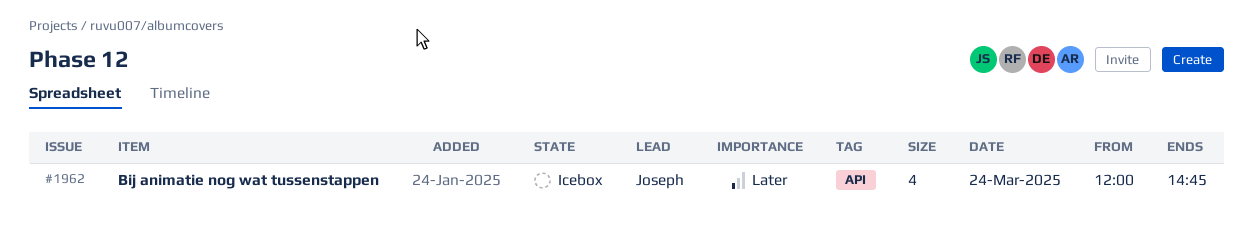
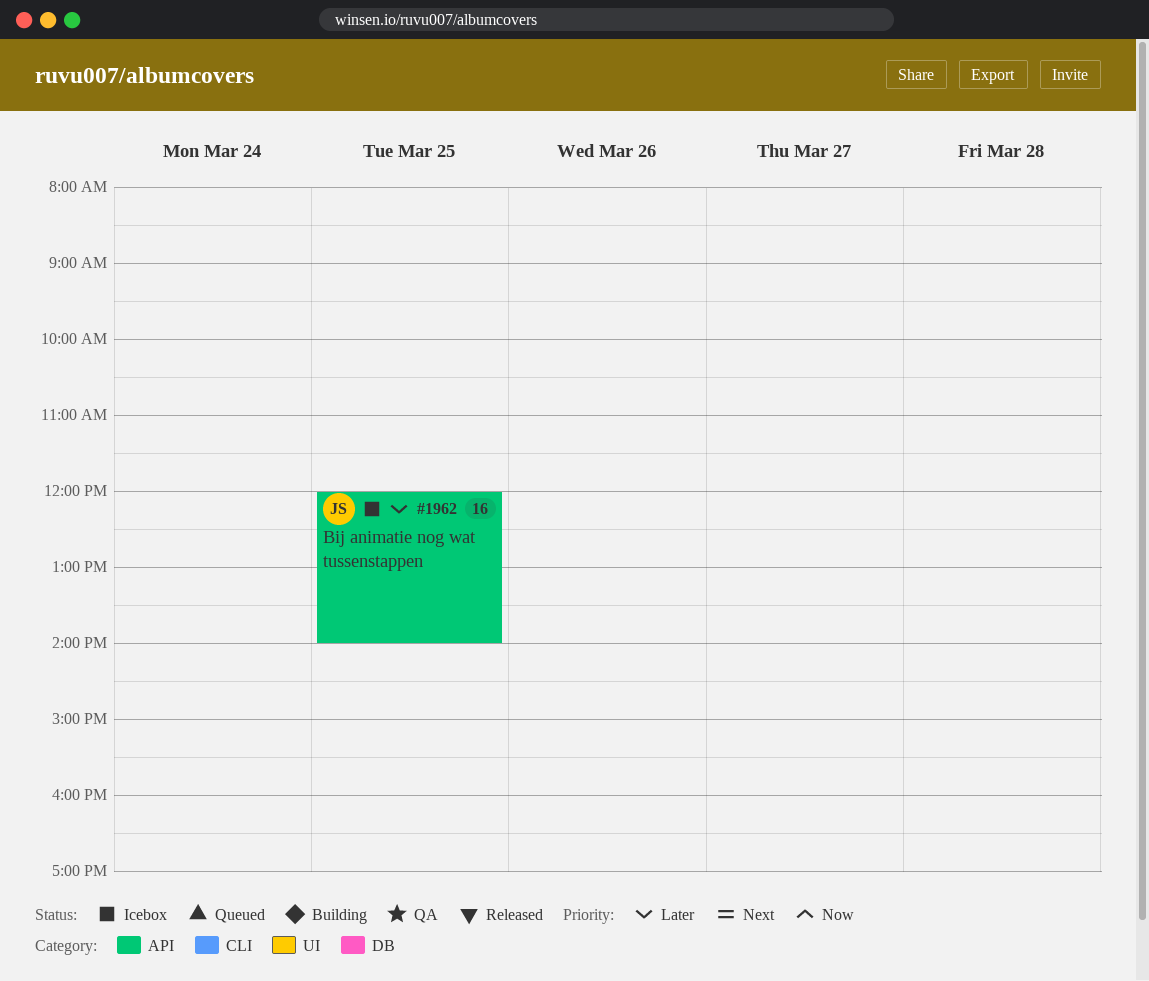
#1962, estimate: 4 -> 16
#1962, day: Mar 24 -> Mar 25
#1962, ends: 14:45 -> 14:00

